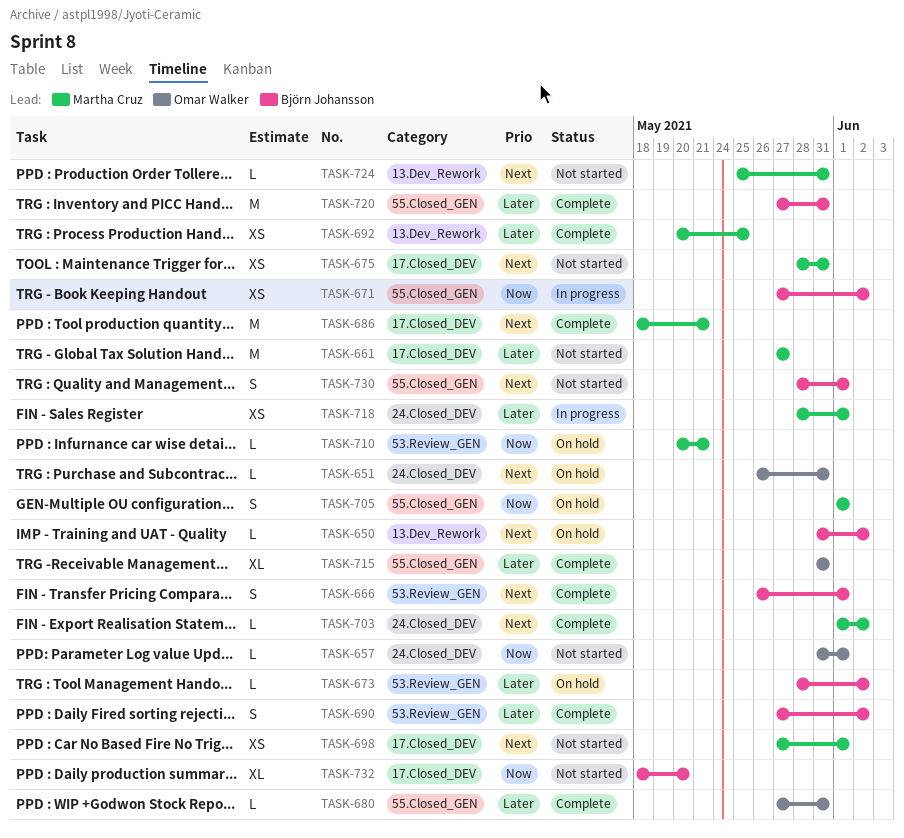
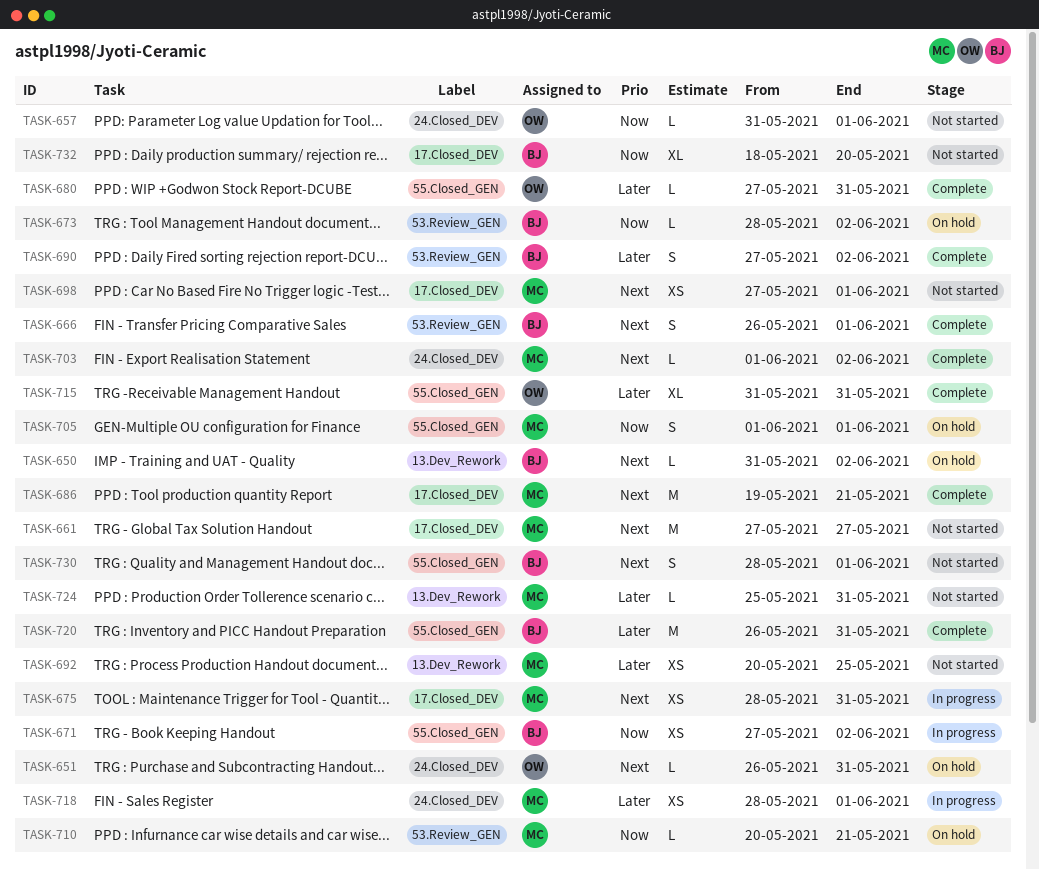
TASK-661, priority: Later -> Next
TASK-673, priority: Later -> Now
TASK-675, status: Not started -> In progress
TASK-686, start: May 18 -> May 19
TASK-692, status: Complete -> Not started
TASK-720, start: May 27 -> May 26
TASK-724, priority: Next -> Later

